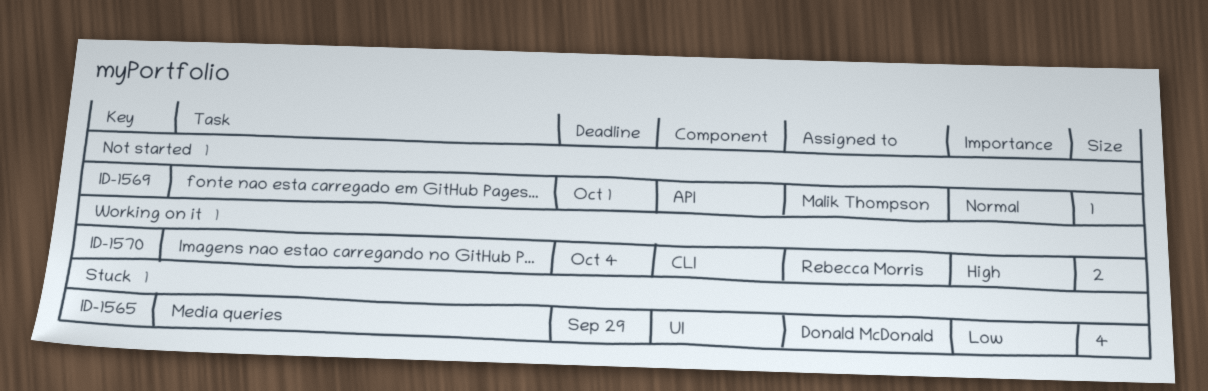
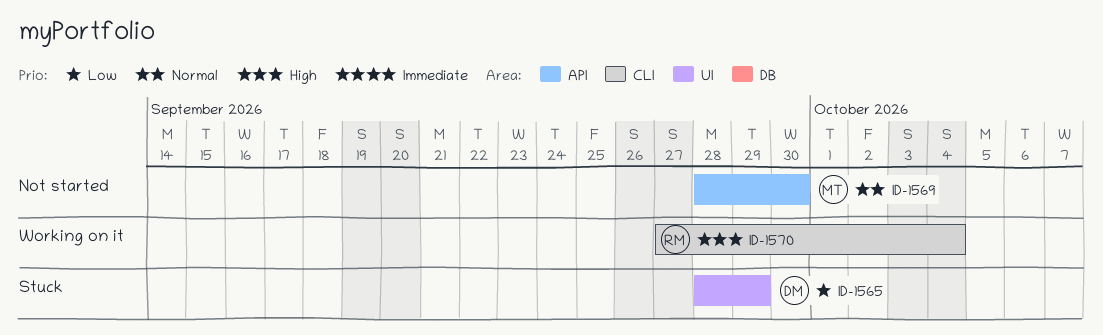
ID-1569, due: Oct 1 -> Sep 30

